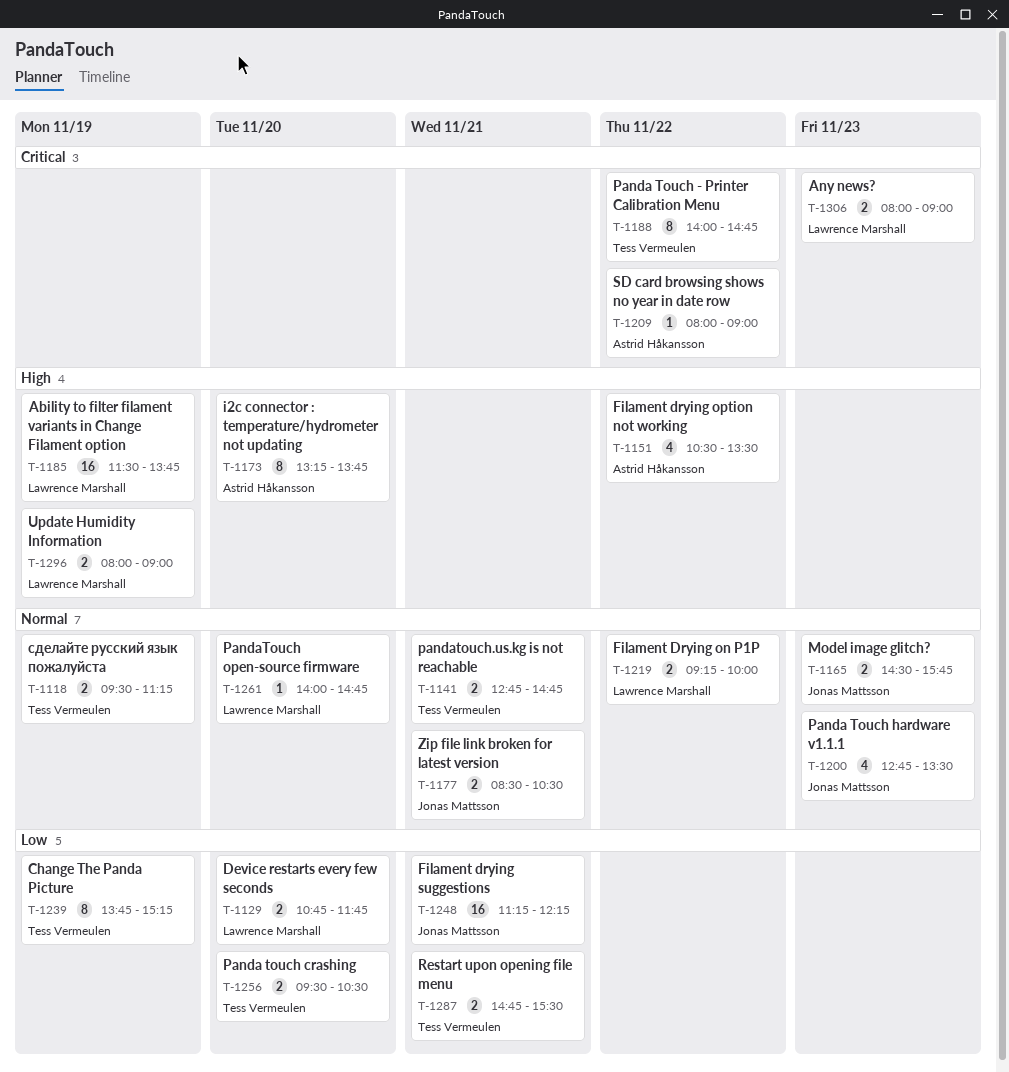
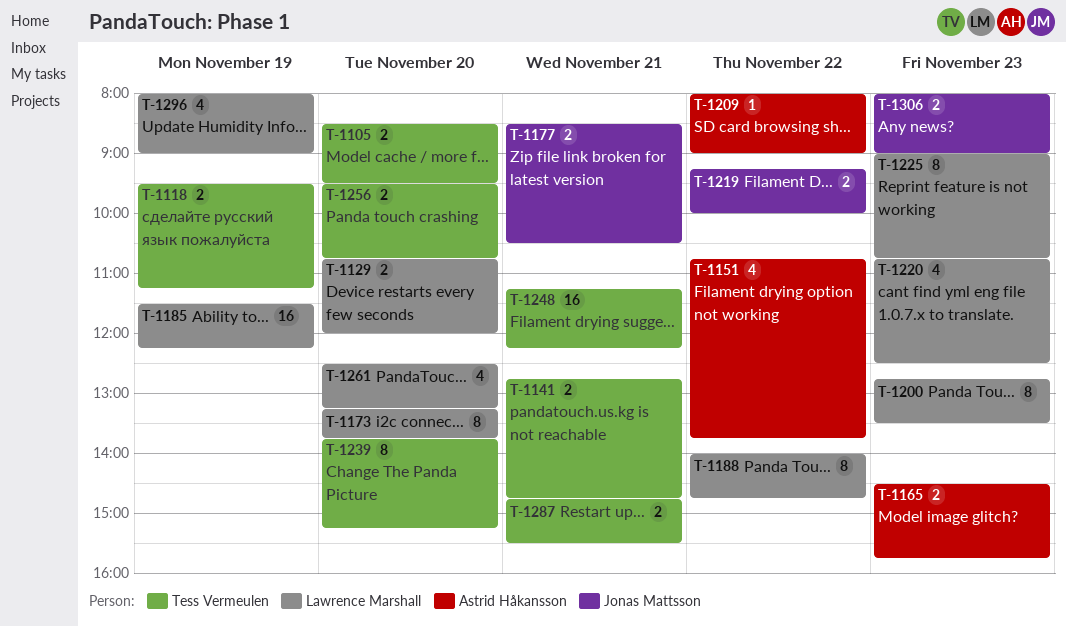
T-1105: none -> present
T-1129, ends: 11:45 -> 12:00
T-1151, begins: 10:30 -> 10:45
T-1151, ends: 13:30 -> 13:45
T-1165, owner: Jonas Mattsson -> Astrid Håkansson
T-1173, owner: Astrid Håkansson -> Lawrence Marshall
T-1185, ends: 13:45 -> 12:15
T-1188, owner: Tess Vermeulen -> Lawrence Marshall
T-1200, owner: Jonas Mattsson -> Lawrence Marshall
T-1200, estimate: 4 -> 8
T-1219, owner: Lawrence Marshall -> Jonas Mattsson
T-1220: none -> present
T-1225: none -> present
T-1239, day: Nov 19 -> Nov 20
T-1248, owner: Jonas Mattsson -> Tess Vermeulen
T-1256, ends: 10:30 -> 10:45
T-1261, estimate: 1 -> 4
T-1261, begins: 14:00 -> 12:30
T-1261, ends: 14:45 -> 13:15
T-1296, estimate: 2 -> 4
T-1306, owner: Lawrence Marshall -> Jonas Mattsson

